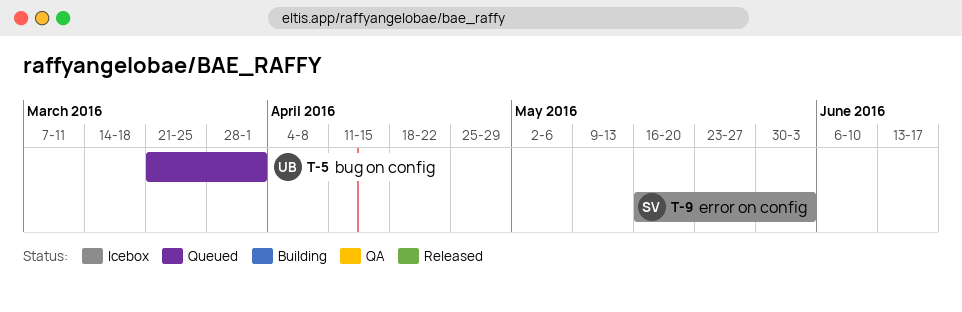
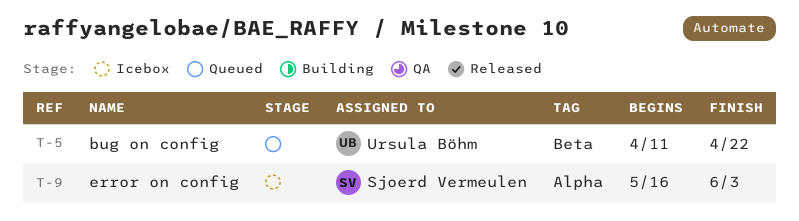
T-5, start: Mar 21 -> Apr 11
T-5, due: Apr 1 -> Apr 22

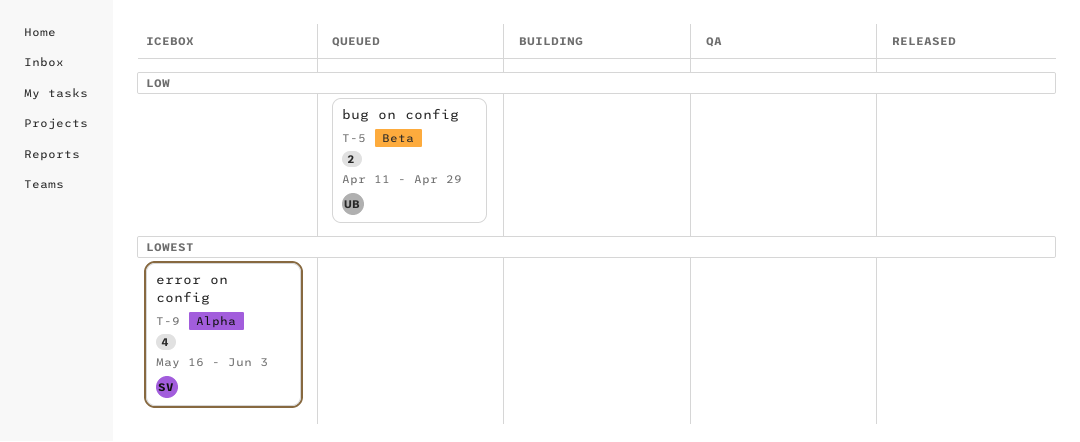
T-5, due: Apr 22 -> Apr 29

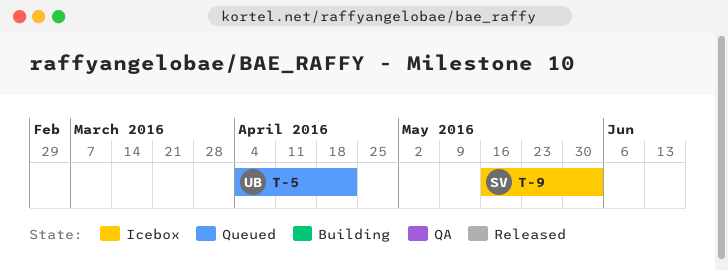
T-5, start: Apr 11 -> Apr 4
T-5, due: Apr 29 -> Apr 22

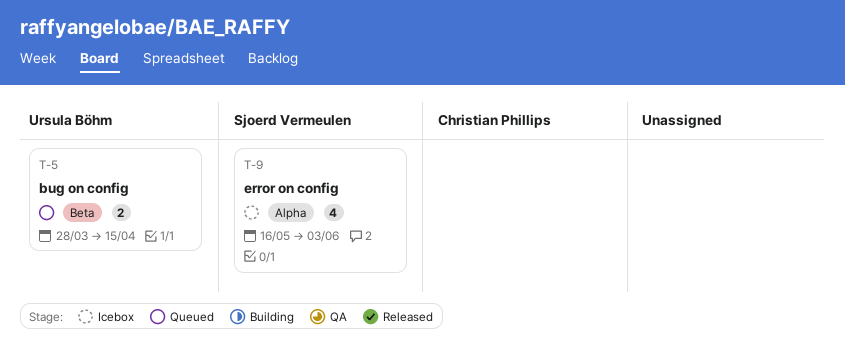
T-5, start: Apr 4 -> Mar 28
T-5, due: Apr 22 -> Apr 15

